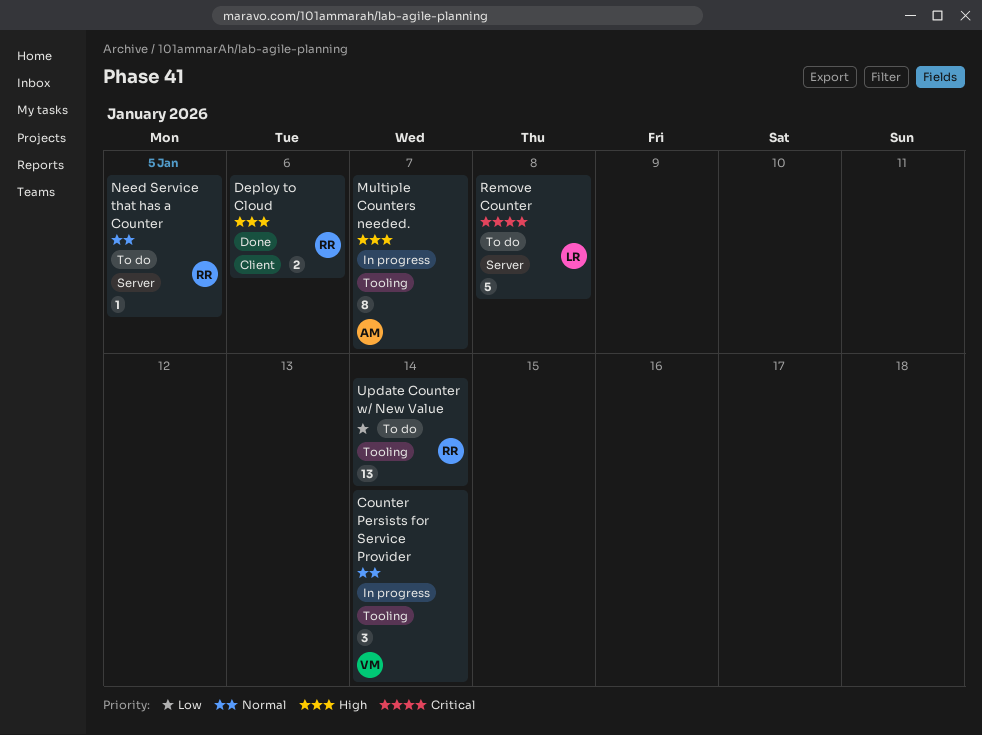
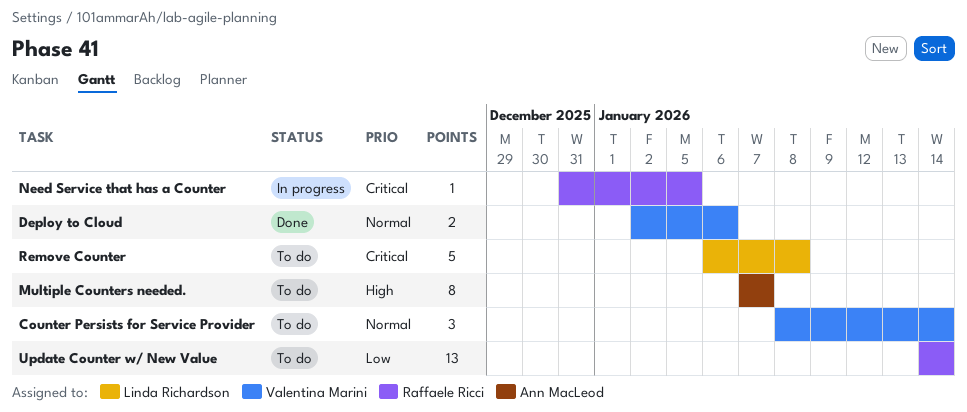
Counter Persists for Service Provider, status: In progress -> To do
Deploy to Cloud, owner: Raffaele Ricci -> Valentina Marini
Deploy to Cloud, priority: High -> Normal
Multiple Counters needed., status: In progress -> To do
Need Service that has a Counter, status: To do -> In progress
Need Service that has a Counter, priority: Normal -> Critical

